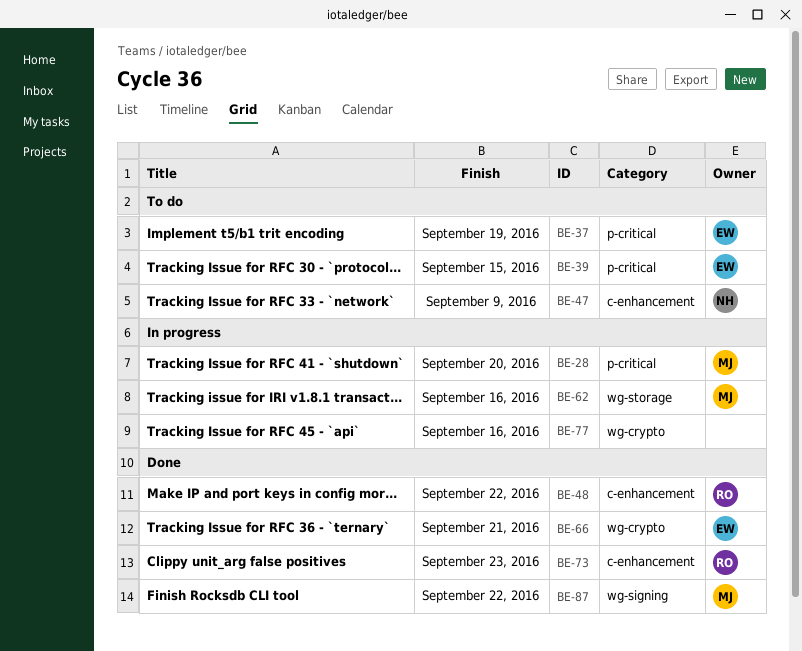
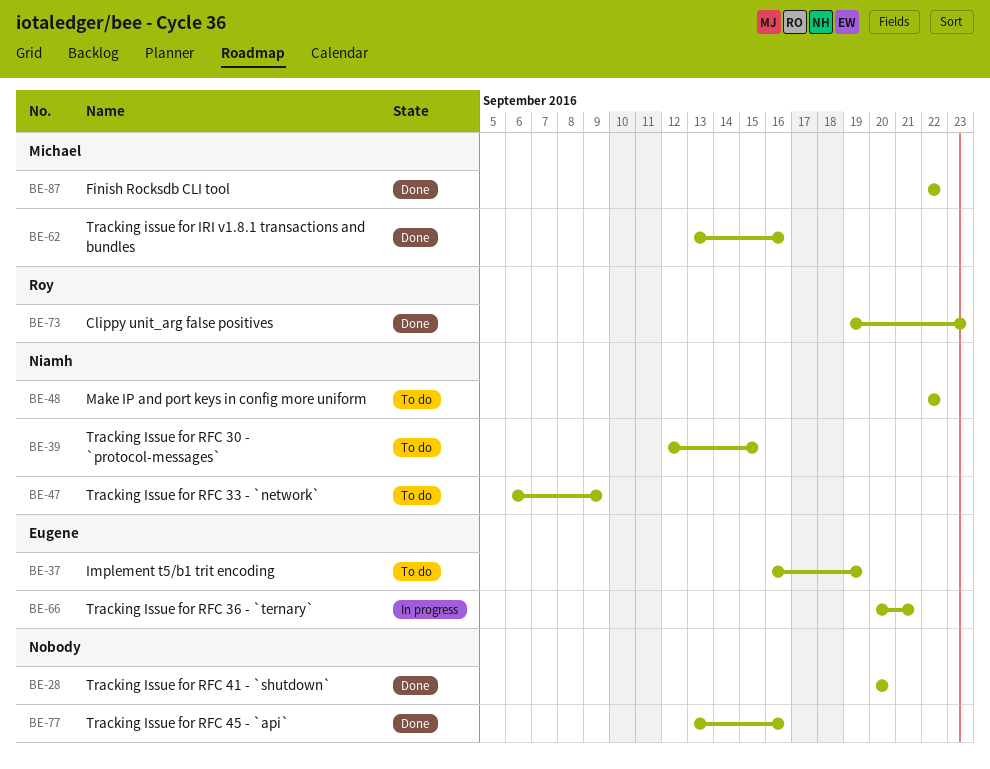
BE-28, status: In progress -> Done
BE-28, owner: Michael -> none
BE-39, owner: Eugene -> Niamh
BE-48, status: Done -> To do
BE-48, owner: Roy -> Niamh
BE-62, status: In progress -> Done
BE-66, status: Done -> In progress
BE-77, status: In progress -> Done

